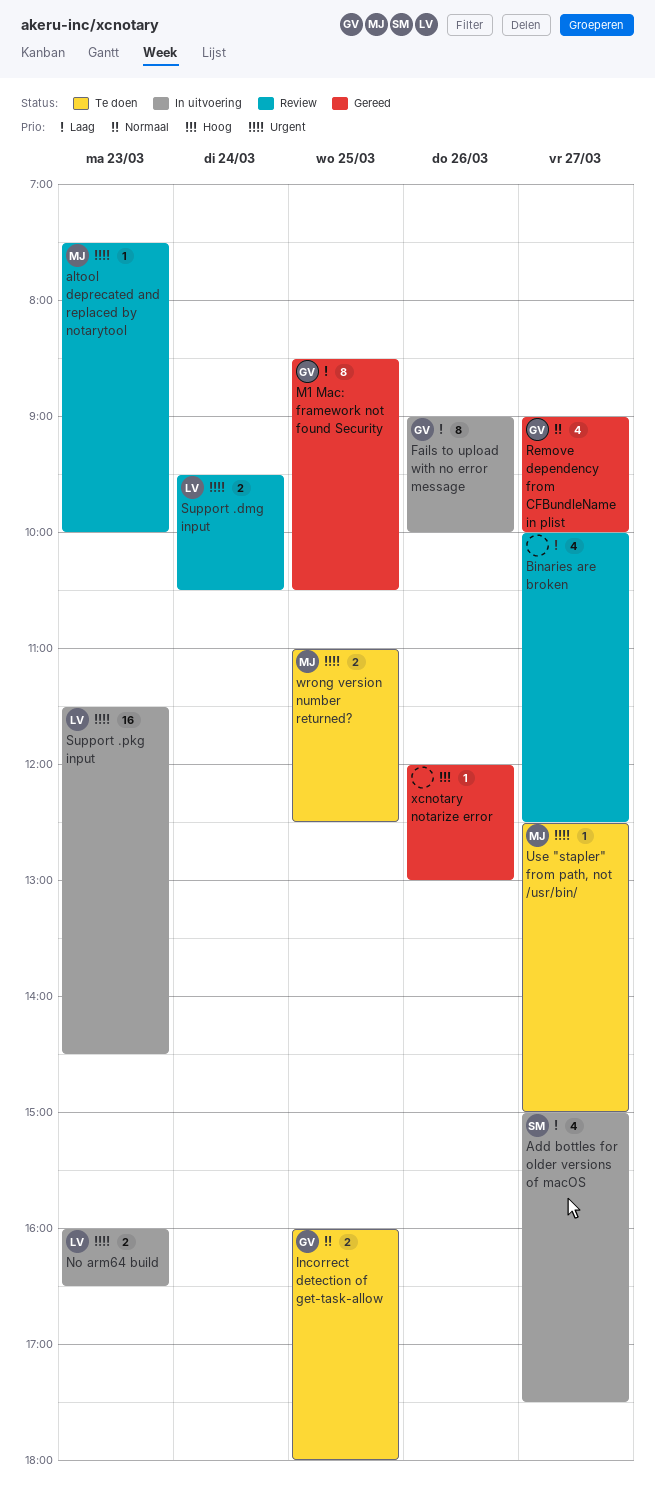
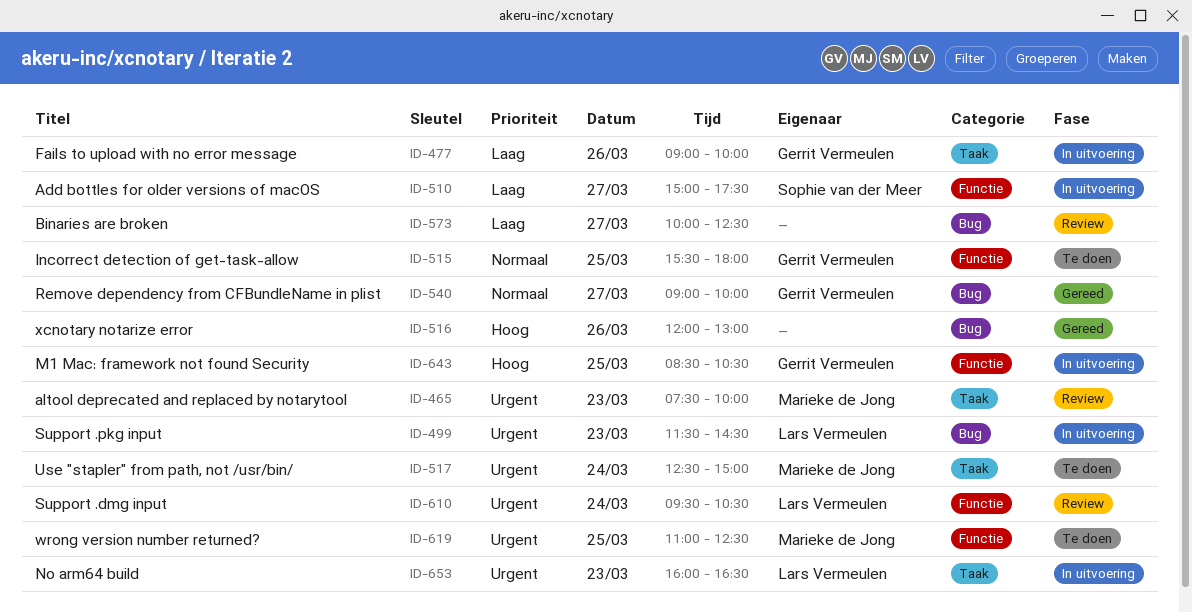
Incorrect detection of get-task-allow, begins: 16:00 -> 15:30
M1 Mac: framework not found Security, status: Gereed -> In uitvoering
M1 Mac: framework not found Security, priority: Laag -> Hoog
Use "stapler" from path, not /usr/bin/, day: Mar 27 -> Mar 24

